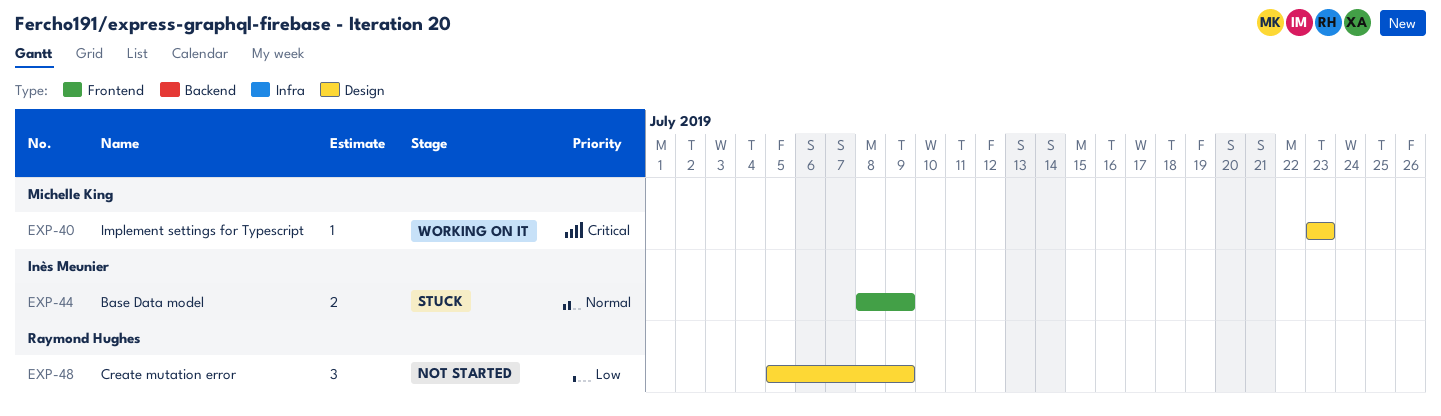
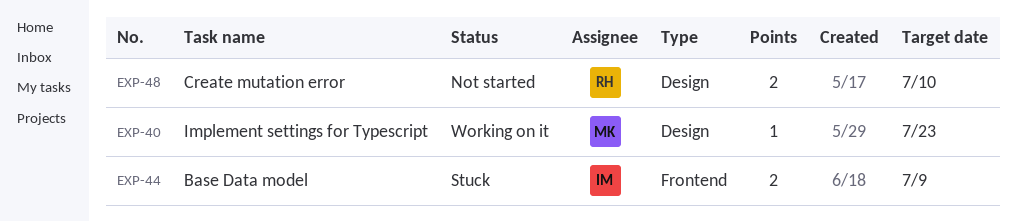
EXP-48, estimate: 3 -> 2
EXP-48, due: Jul 9 -> Jul 10

